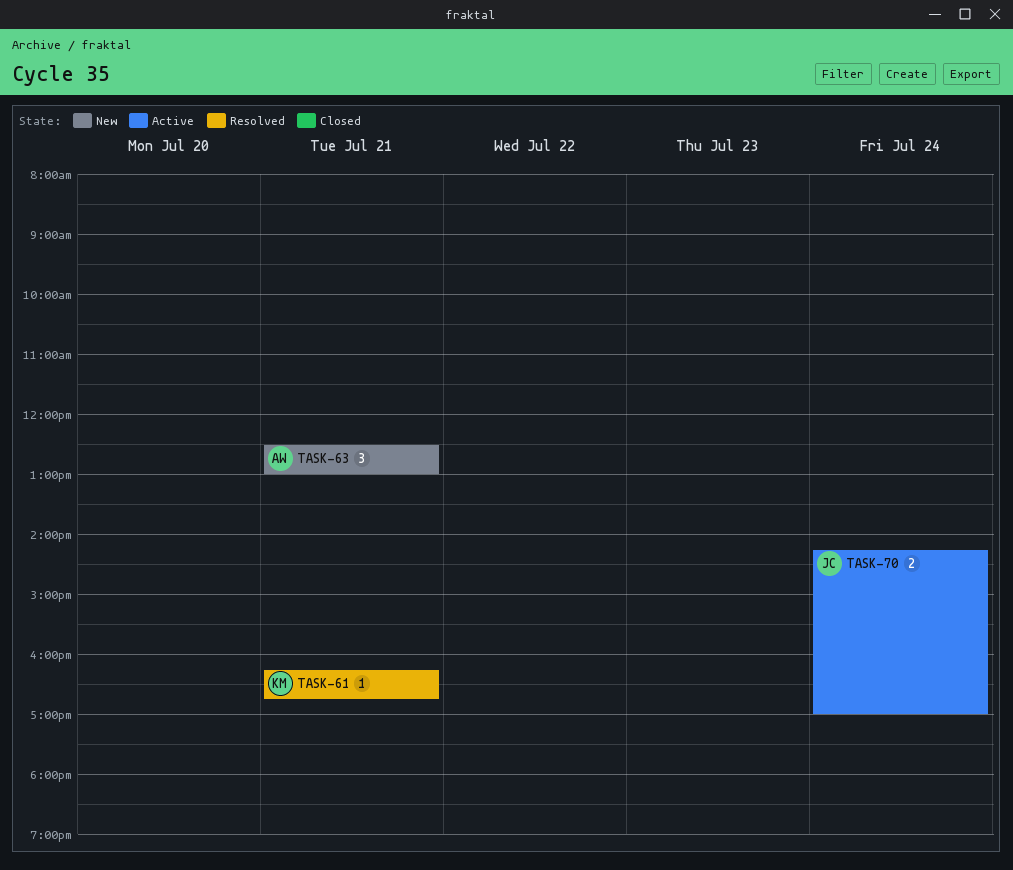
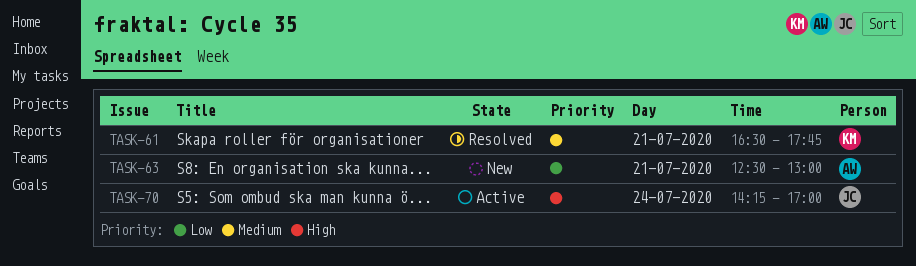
TASK-61, begins: 16:15 -> 16:30
TASK-61, ends: 16:45 -> 17:45

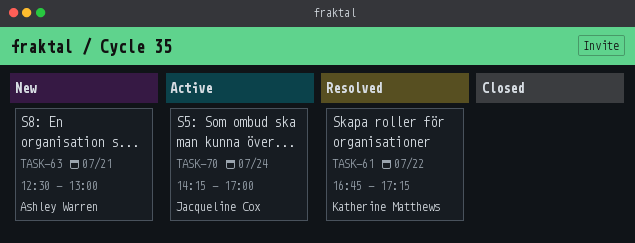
TASK-61, day: Jul 21 -> Jul 22
TASK-61, begins: 16:30 -> 16:45
TASK-61, ends: 17:45 -> 17:15

